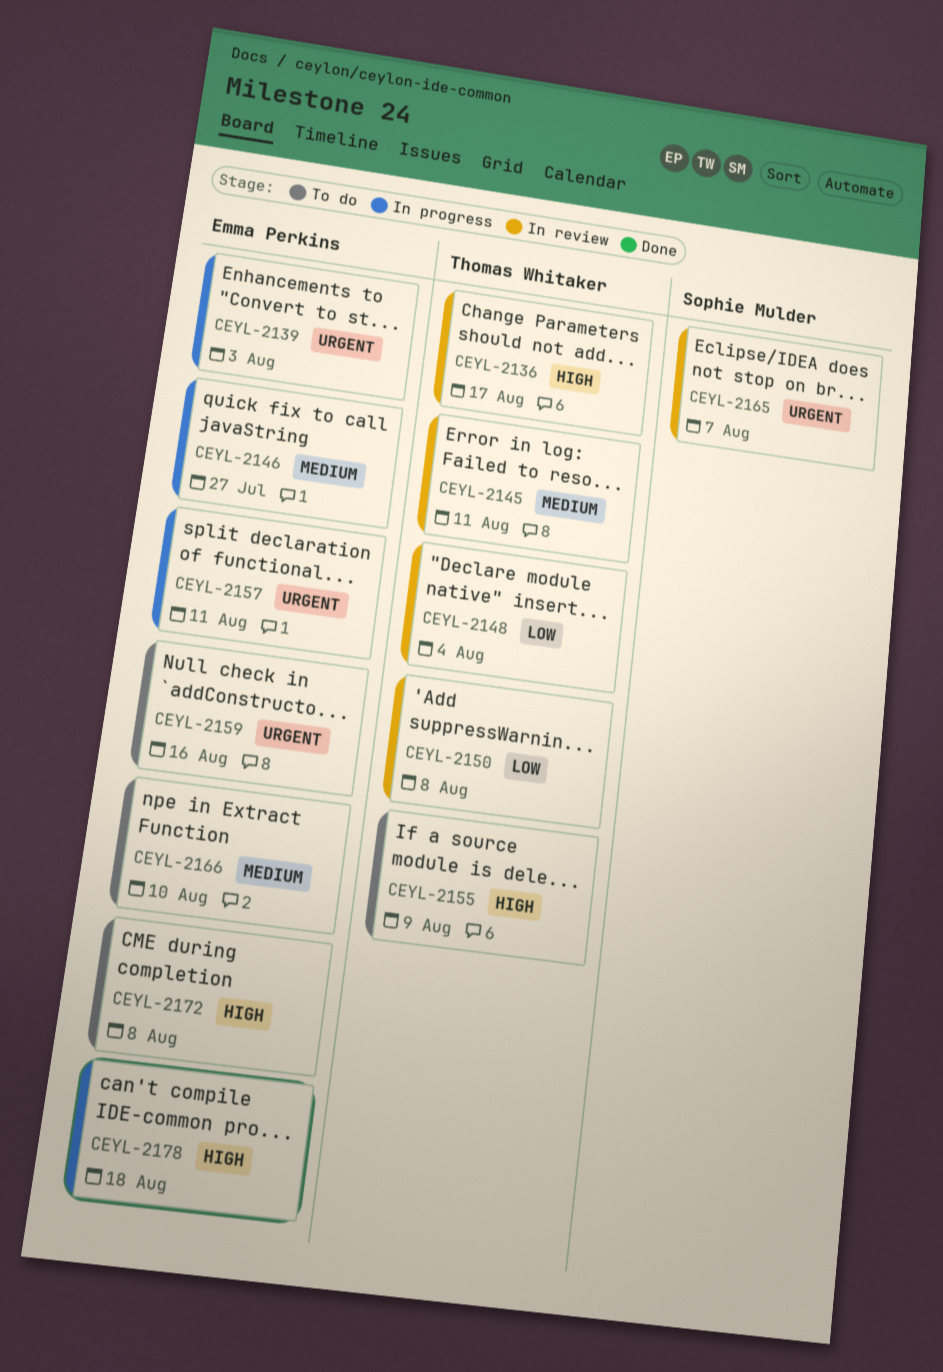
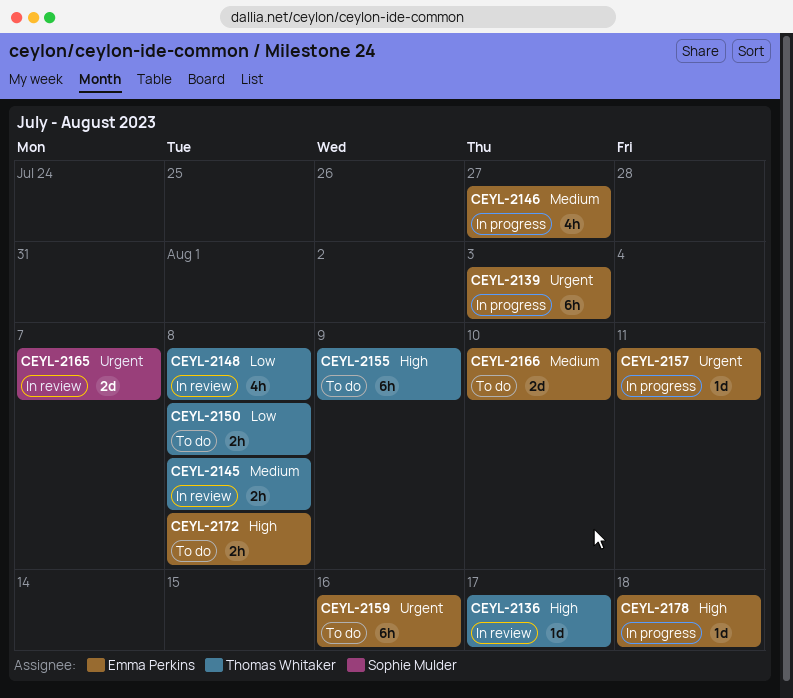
CEYL-2145, due: Aug 11 -> Aug 8
CEYL-2148, due: Aug 4 -> Aug 8
CEYL-2150, status: In review -> To do

